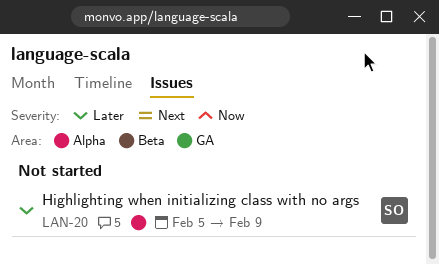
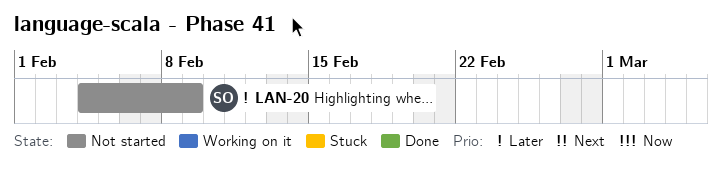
LAN-20, start: Feb 5 -> Feb 4

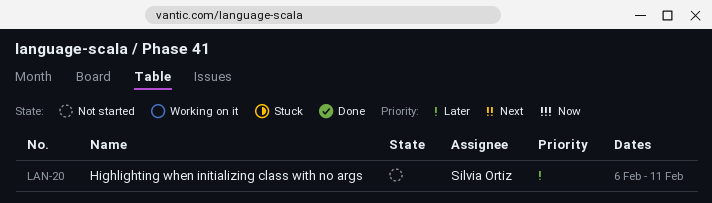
LAN-20, start: Feb 4 -> Feb 6
LAN-20, due: Feb 9 -> Feb 11

